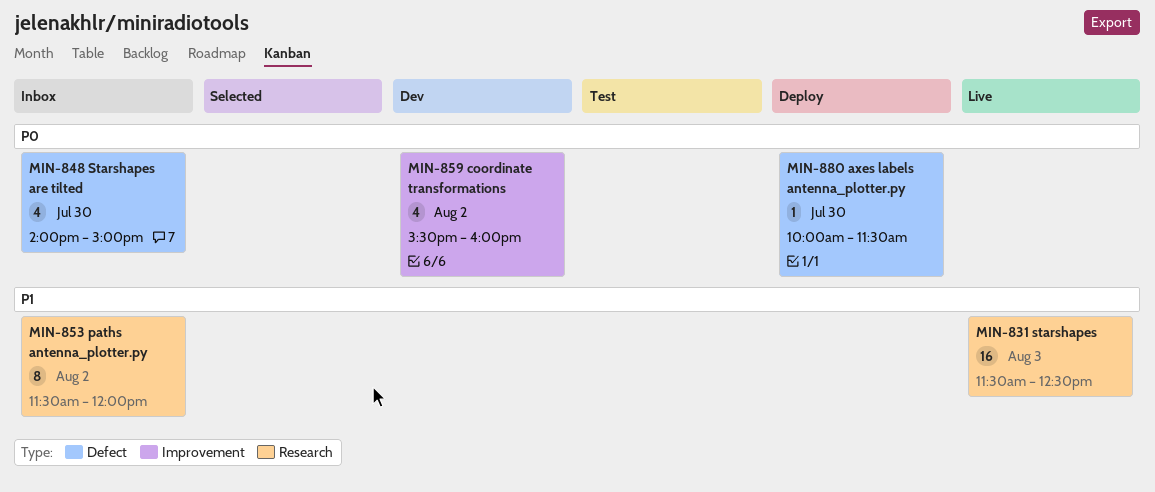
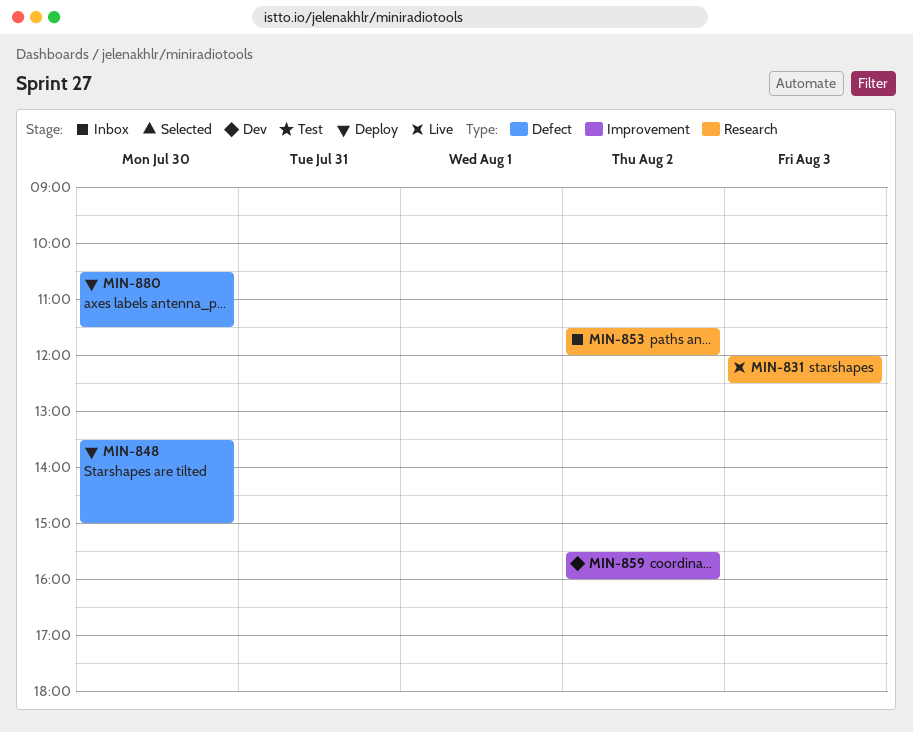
MIN-831, begins: 11:30 -> 12:00
MIN-848, status: Inbox -> Deploy
MIN-848, begins: 14:00 -> 13:30
MIN-880, begins: 10:00 -> 10:30

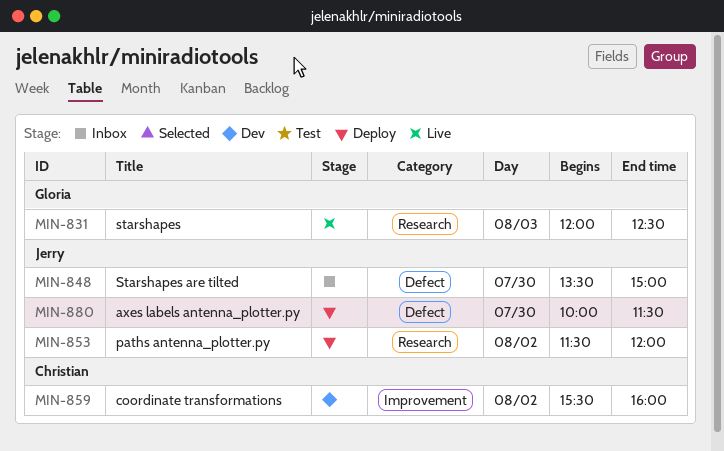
MIN-848, status: Deploy -> Inbox
MIN-853, status: Inbox -> Deploy
MIN-880, begins: 10:30 -> 10:00

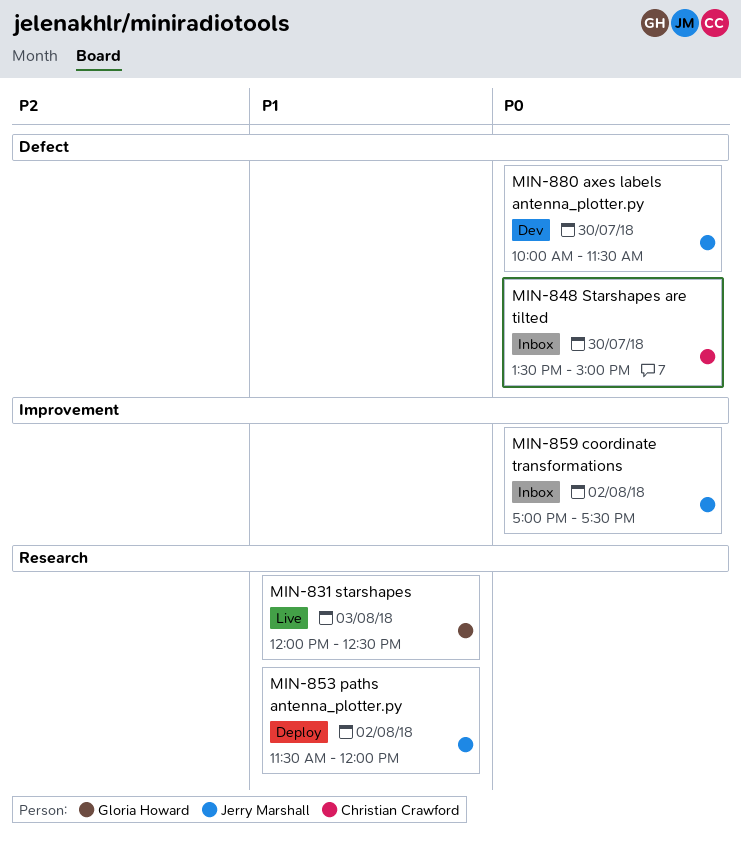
MIN-848, owner: Jerry Marshall -> Christian Crawford
MIN-859, status: Dev -> Inbox
MIN-859, owner: Christian Crawford -> Jerry Marshall
MIN-859, begins: 15:30 -> 17:00
MIN-859, ends: 16:00 -> 17:30
MIN-880, status: Deploy -> Dev

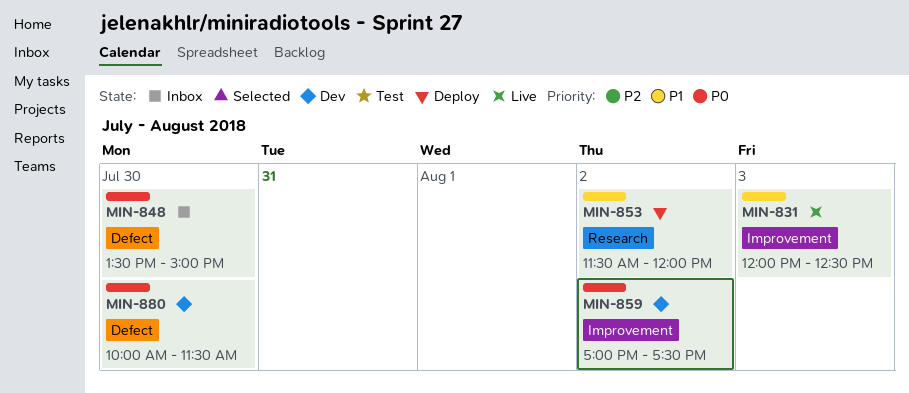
MIN-831, label: Research -> Improvement
MIN-859, status: Inbox -> Dev

